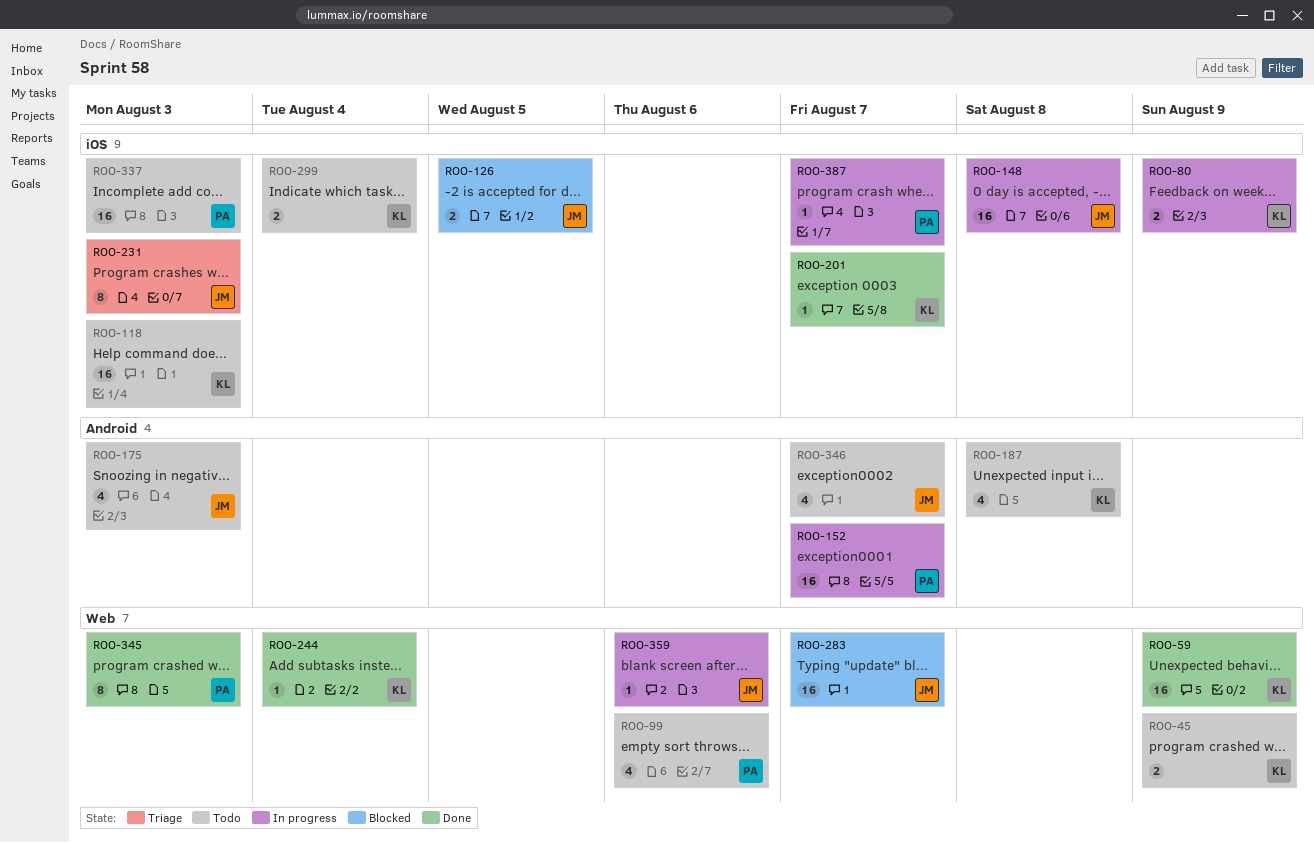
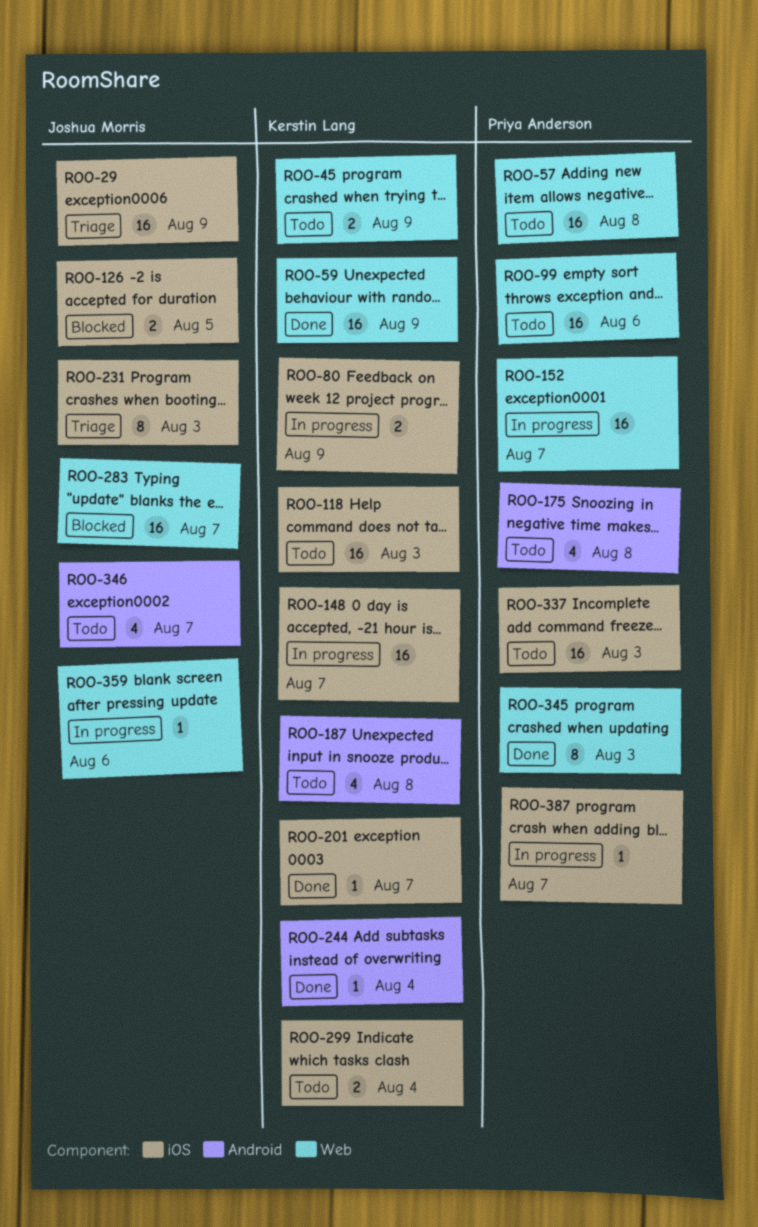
ROO-29: none -> present
ROO-57: none -> present
ROO-99, estimate: 4 -> 16
ROO-148, owner: Joshua Morris -> Kerstin Lang
ROO-148, due: Aug 8 -> Aug 7
ROO-152, label: Android -> Web
ROO-175, owner: Joshua Morris -> Priya Anderson
ROO-175, due: Aug 3 -> Aug 8
ROO-244, label: Web -> Android

